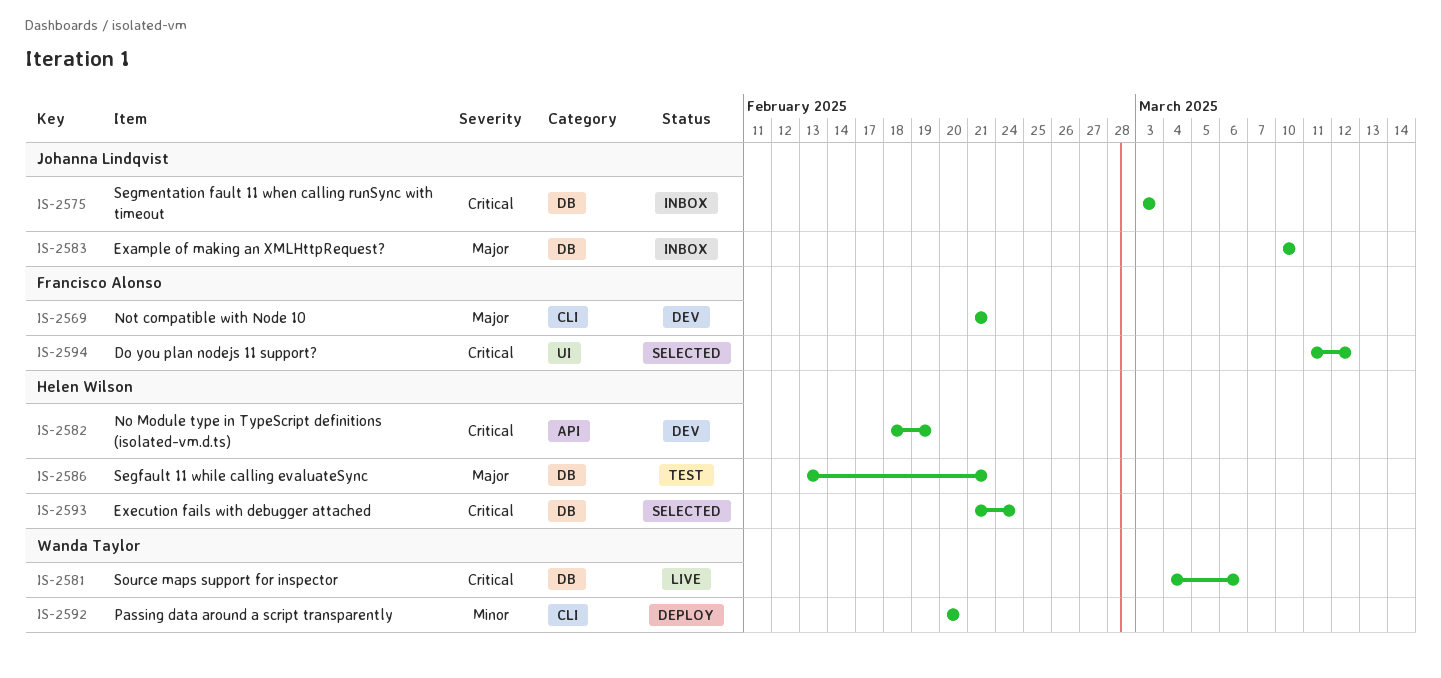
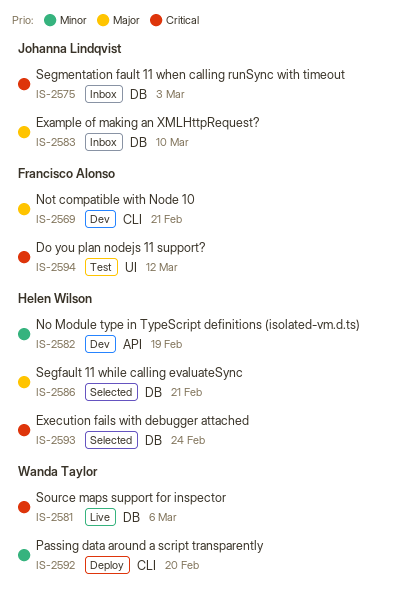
IS-2582, priority: Critical -> Minor
IS-2586, status: Test -> Selected
IS-2594, status: Selected -> Test

